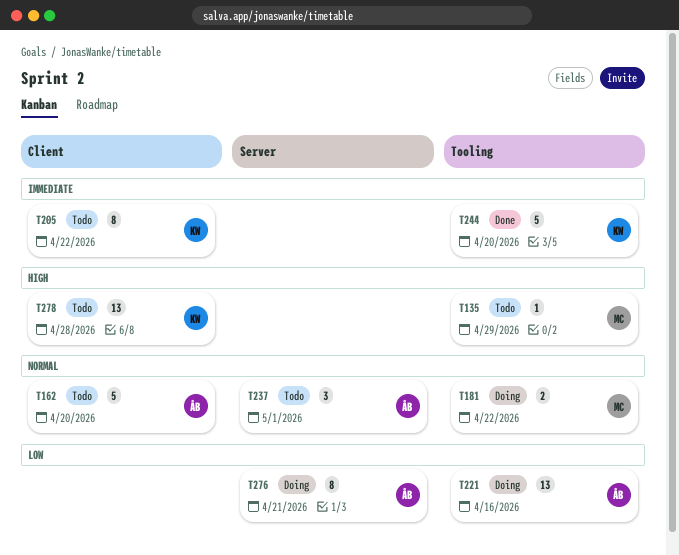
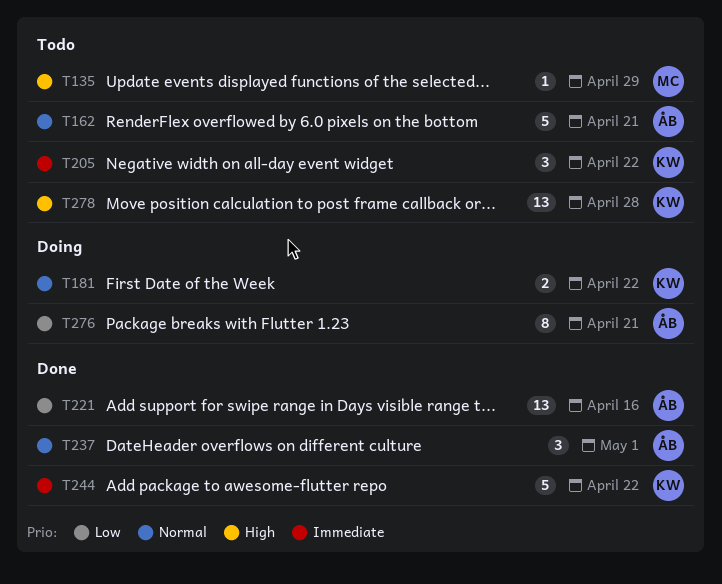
T162, due: Apr 20 -> Apr 21
T181, owner: MC -> KW
T205, estimate: 8 -> 3
T221, status: Doing -> Done
T237, status: Todo -> Done
T244, due: Apr 20 -> Apr 22

